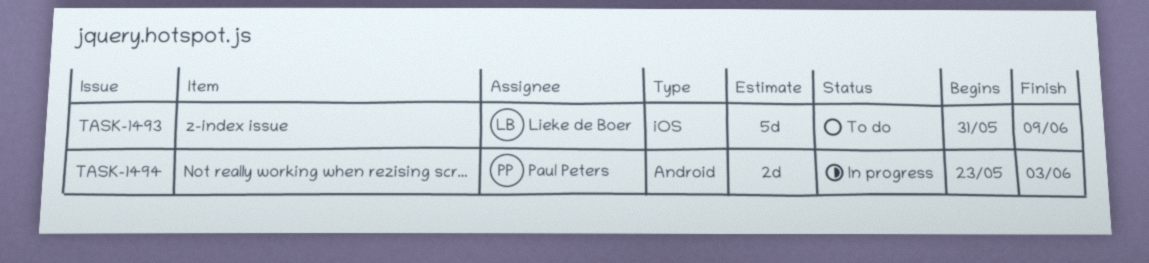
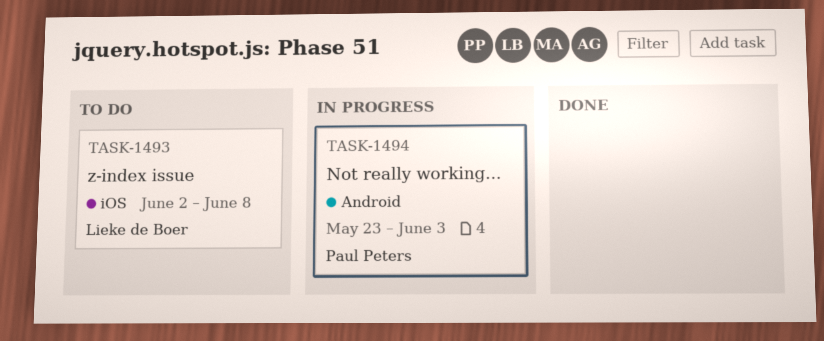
TASK-1493, start: May 31 -> Jun 2
TASK-1493, due: Jun 9 -> Jun 8

